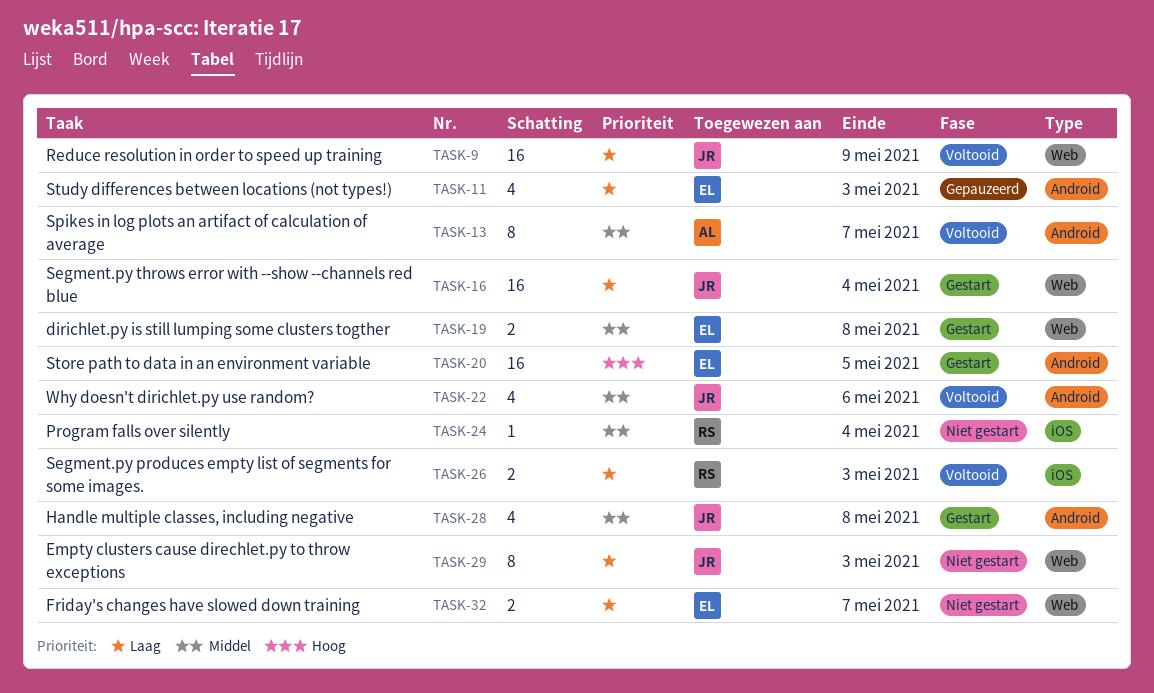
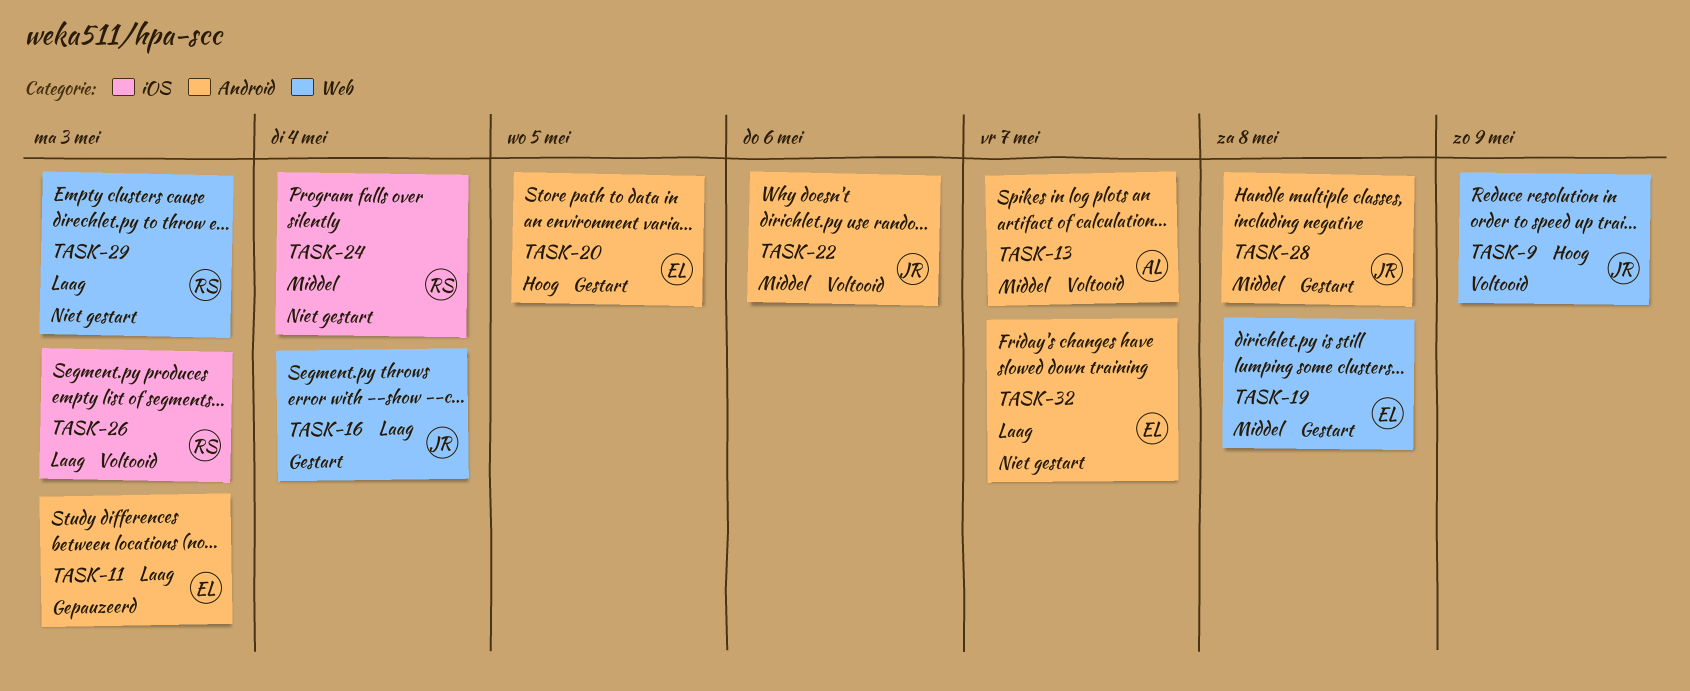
TASK-9, priority: Laag -> Hoog
TASK-29, owner: JR -> RS
TASK-32, label: Web -> Android

